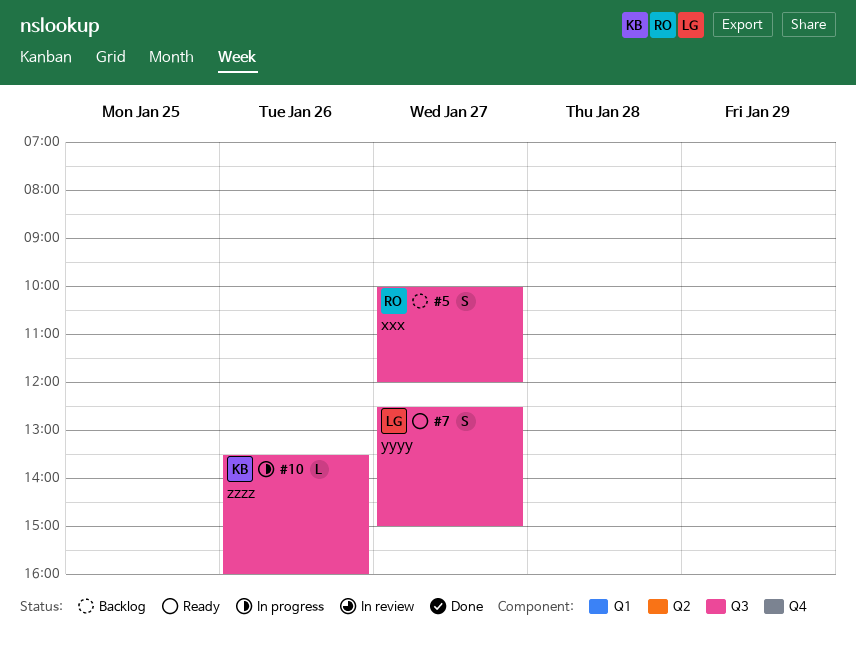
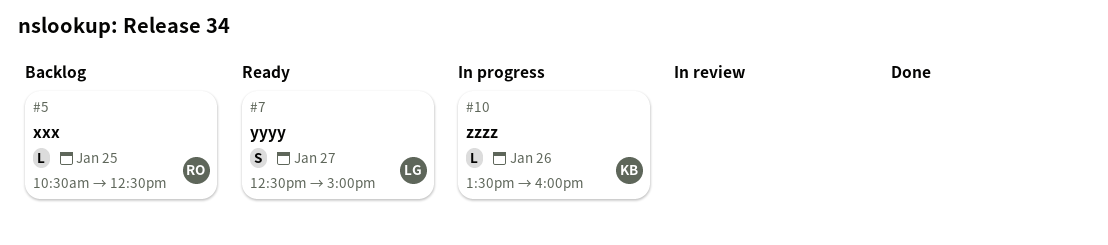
#5, estimate: S -> L
#5, day: Jan 27 -> Jan 25
#5, begins: 10:00 -> 10:30
#5, ends: 12:00 -> 12:30

